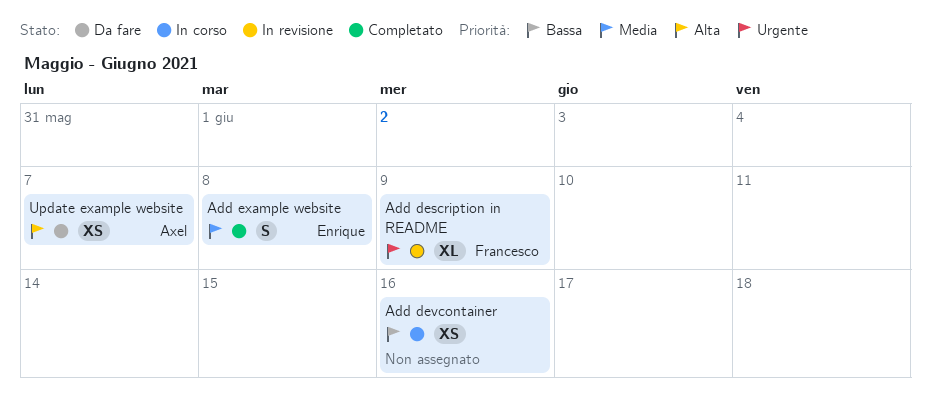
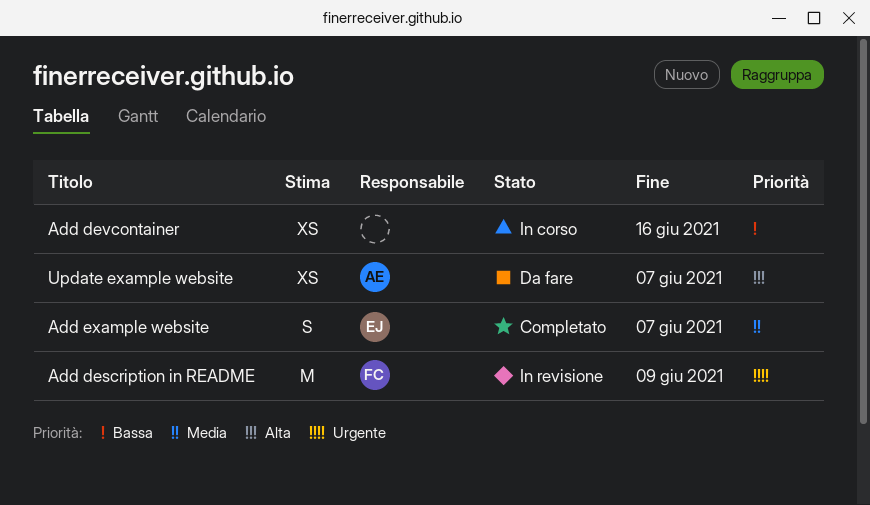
Add description in README, estimate: XL -> M
Add example website, due: Jun 8 -> Jun 7

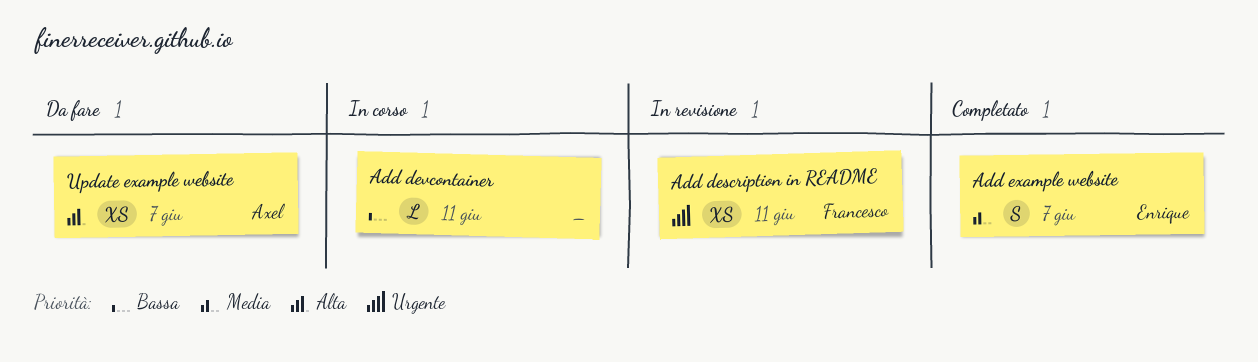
Add description in README, estimate: M -> XS
Add description in README, due: Jun 9 -> Jun 11
Add devcontainer, estimate: XS -> L
Add devcontainer, due: Jun 16 -> Jun 11

